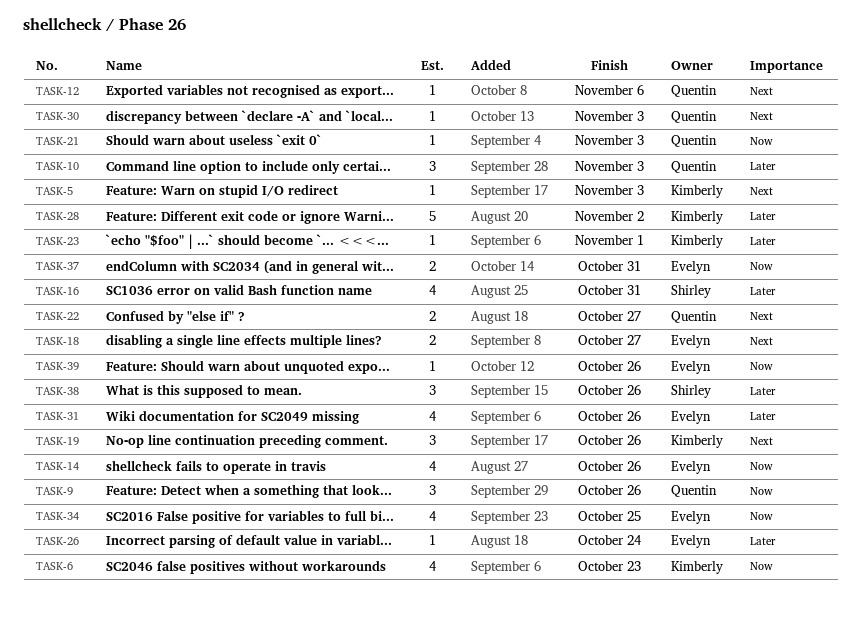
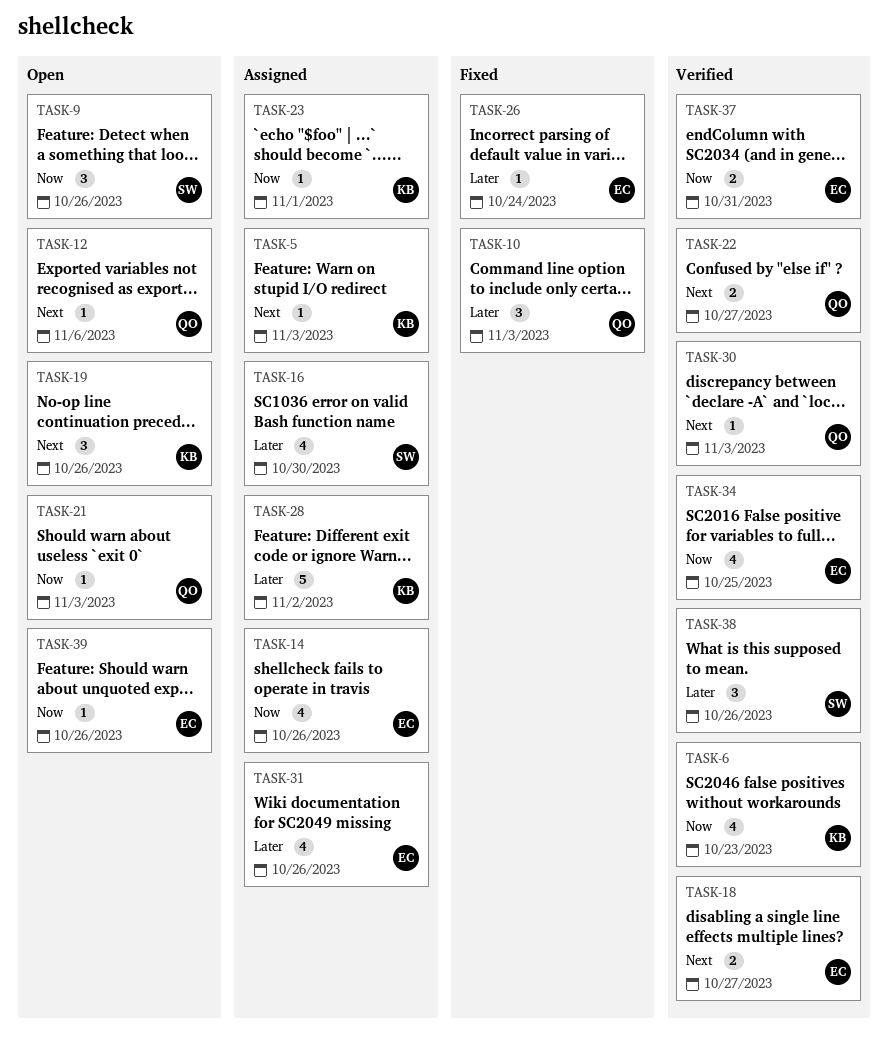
TASK-9, owner: Quentin -> Shirley
TASK-16, due: Oct 31 -> Oct 30
TASK-23, priority: Later -> Now

